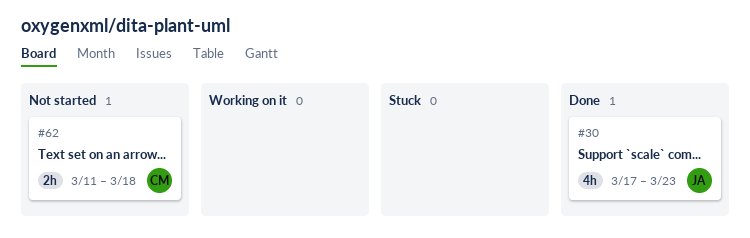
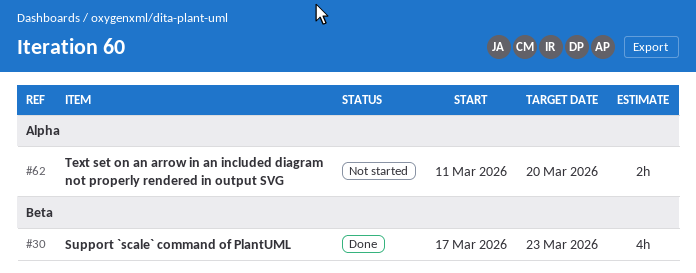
#62, due: Mar 18 -> Mar 20

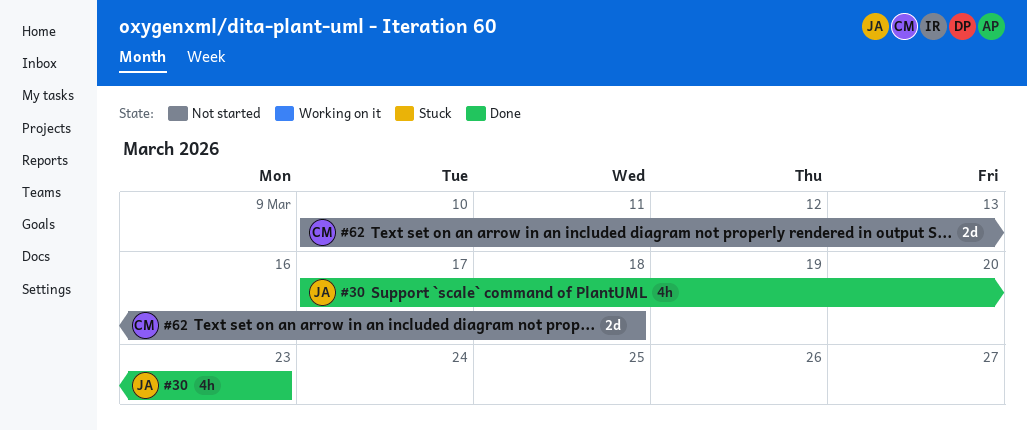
#62, estimate: 2h -> 2d
#62, start: Mar 11 -> Mar 10
#62, due: Mar 20 -> Mar 18

